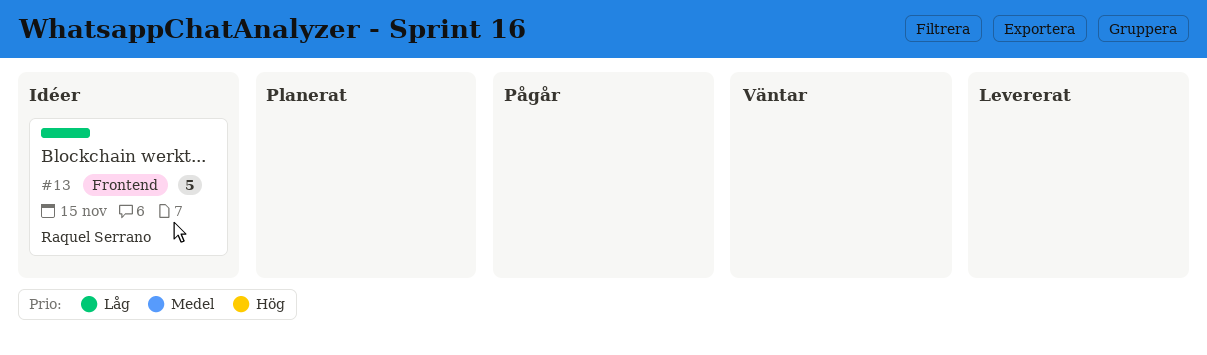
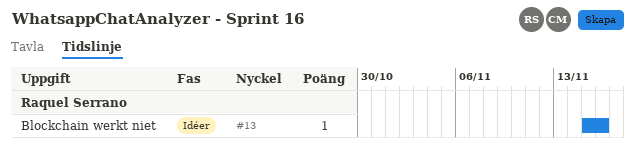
#13, estimate: 5 -> 1
#13, due: Nov 15 -> Nov 16

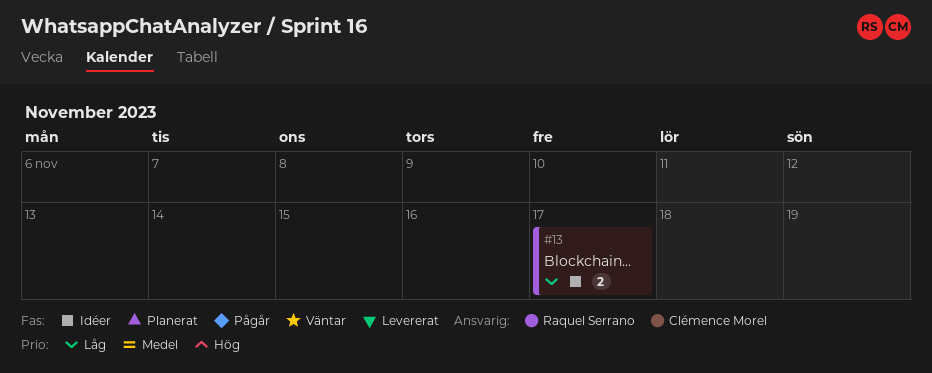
#13, estimate: 1 -> 2
#13, due: Nov 16 -> Nov 17

